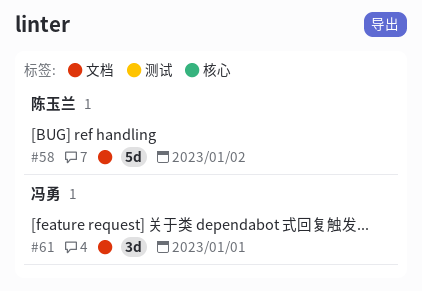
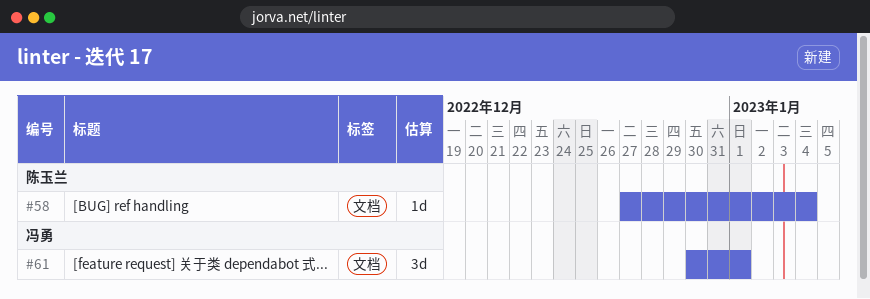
#58, estimate: 5d -> 1d
#58, due: Jan 2 -> Jan 4

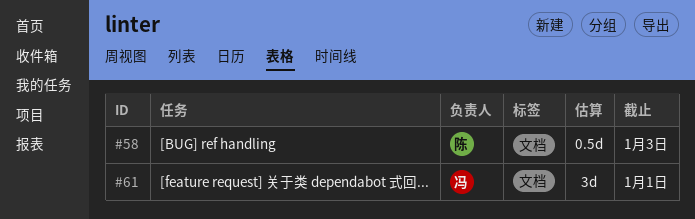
#58, estimate: 1d -> 0.5d
#58, due: Jan 4 -> Jan 3

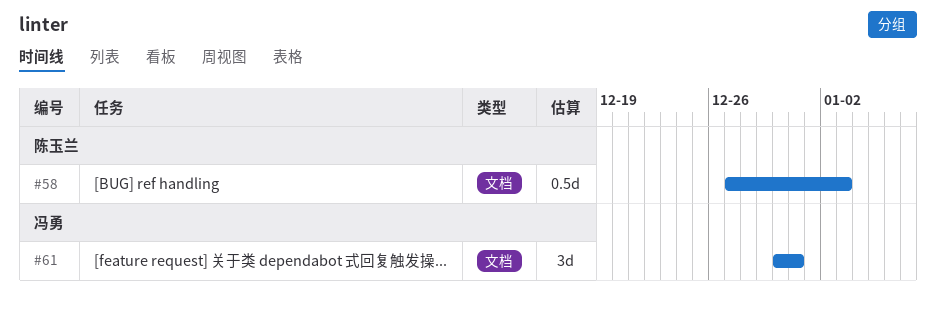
#61, due: Jan 1 -> Dec 31

